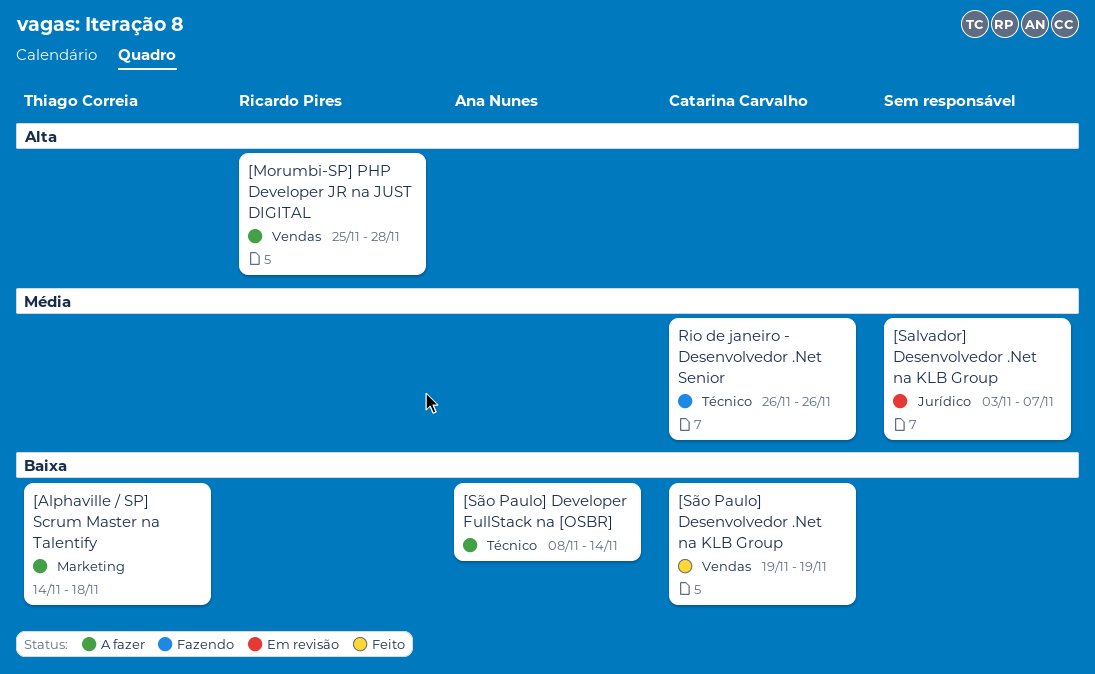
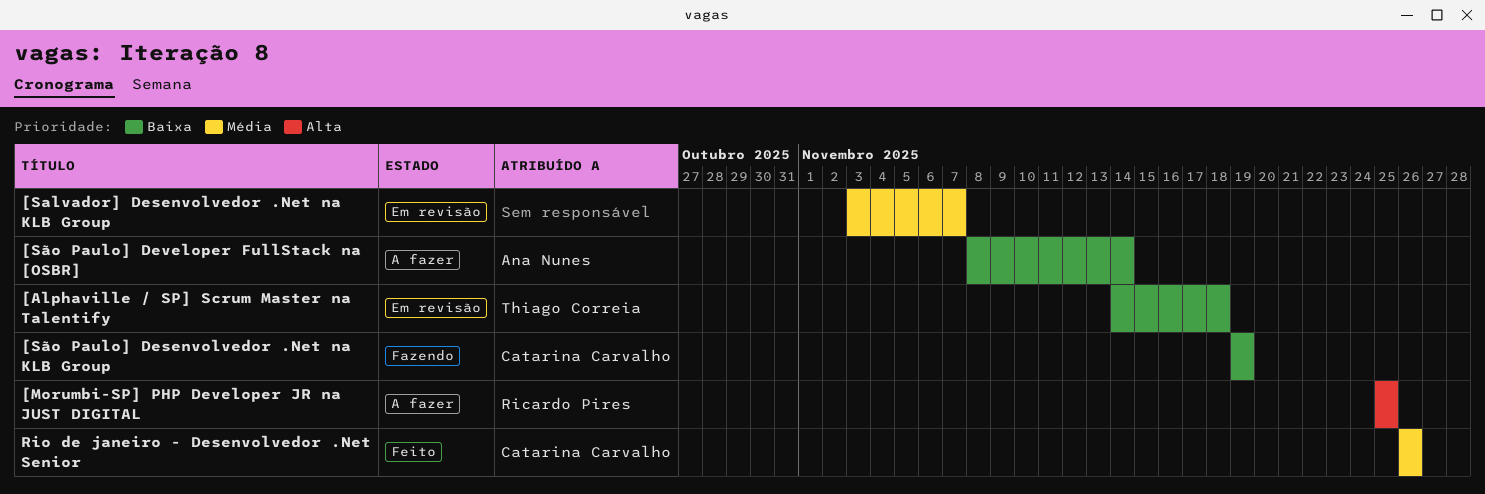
[Alphaville / SP] Scrum Master na Talentify, status: A fazer -> Em revisão
[Morumbi-SP] PHP Developer JR na JUST DIGITAL, due: Nov 28 -> Nov 25
[São Paulo] Desenvolvedor .Net na KLB Group, status: Feito -> Fazendo
Rio de janeiro - Desenvolvedor .Net Senior, status: Fazendo -> Feito

